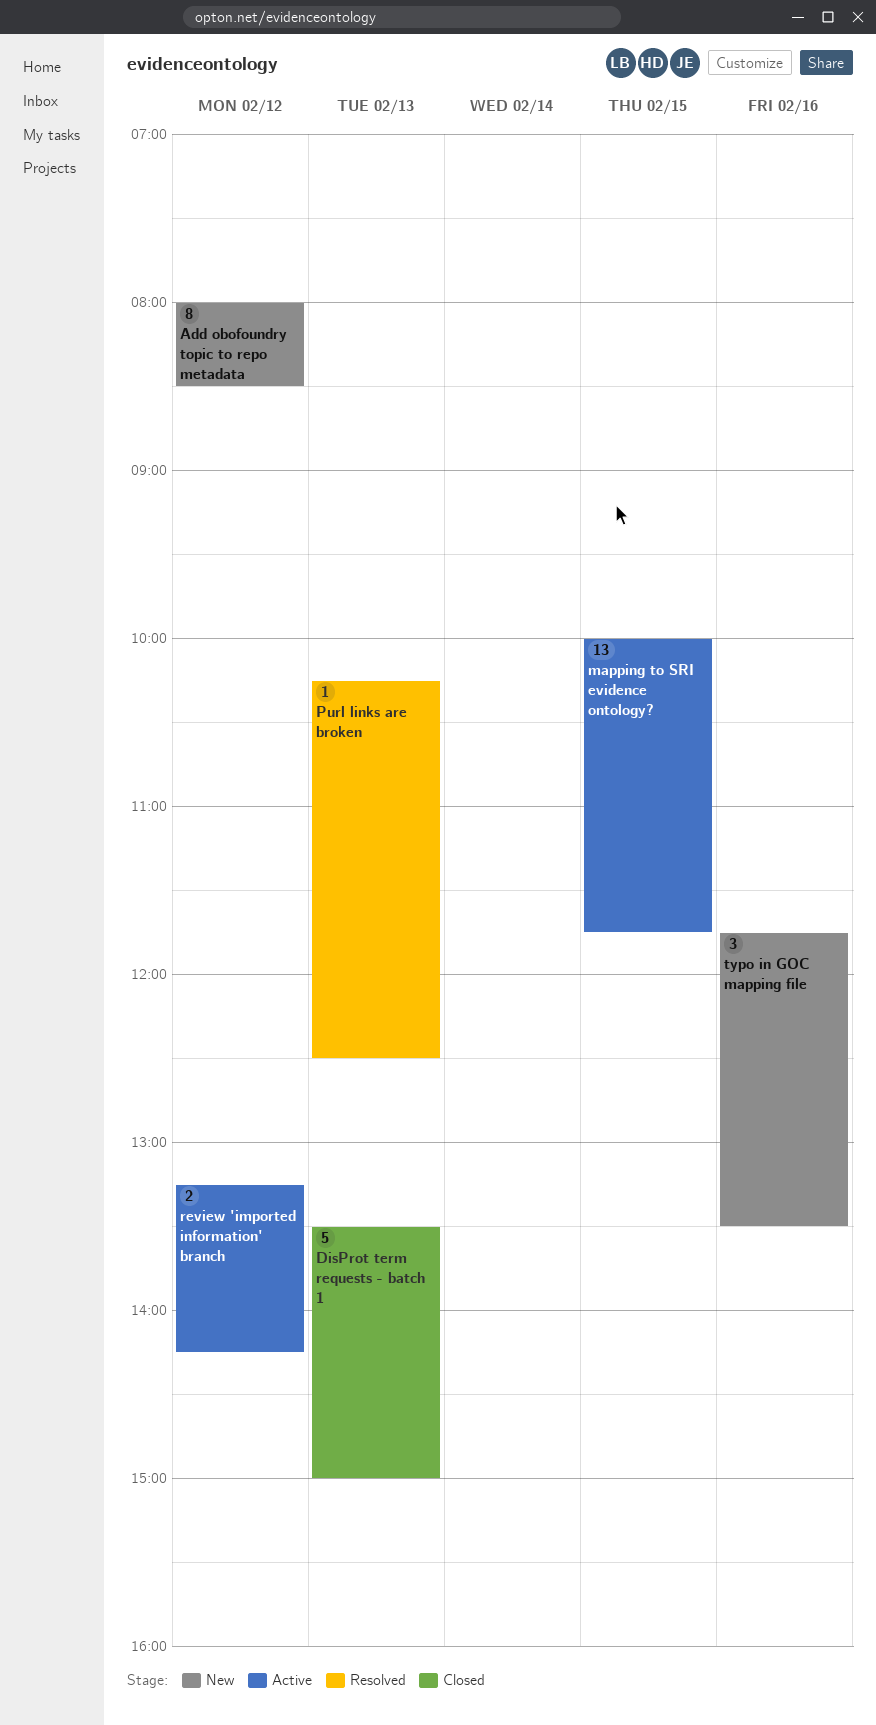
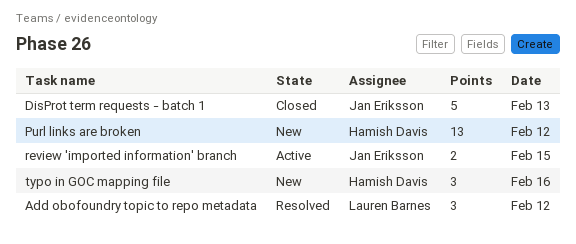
Add obofoundry topic to repo metadata, status: New -> Resolved
Add obofoundry topic to repo metadata, estimate: 8 -> 3
mapping to SRI evidence ontology?: present -> none
Purl links are broken, status: Resolved -> New
Purl links are broken, estimate: 1 -> 13
Purl links are broken, day: Feb 13 -> Feb 12
review 'imported information' branch, day: Feb 12 -> Feb 15

